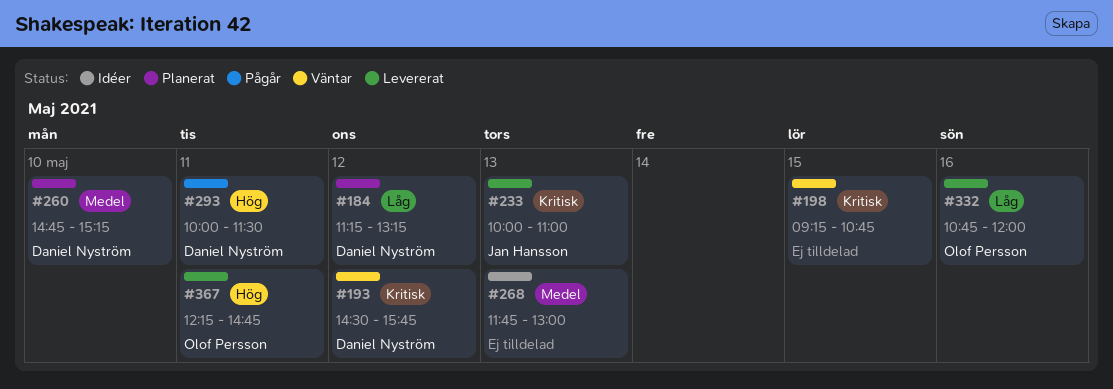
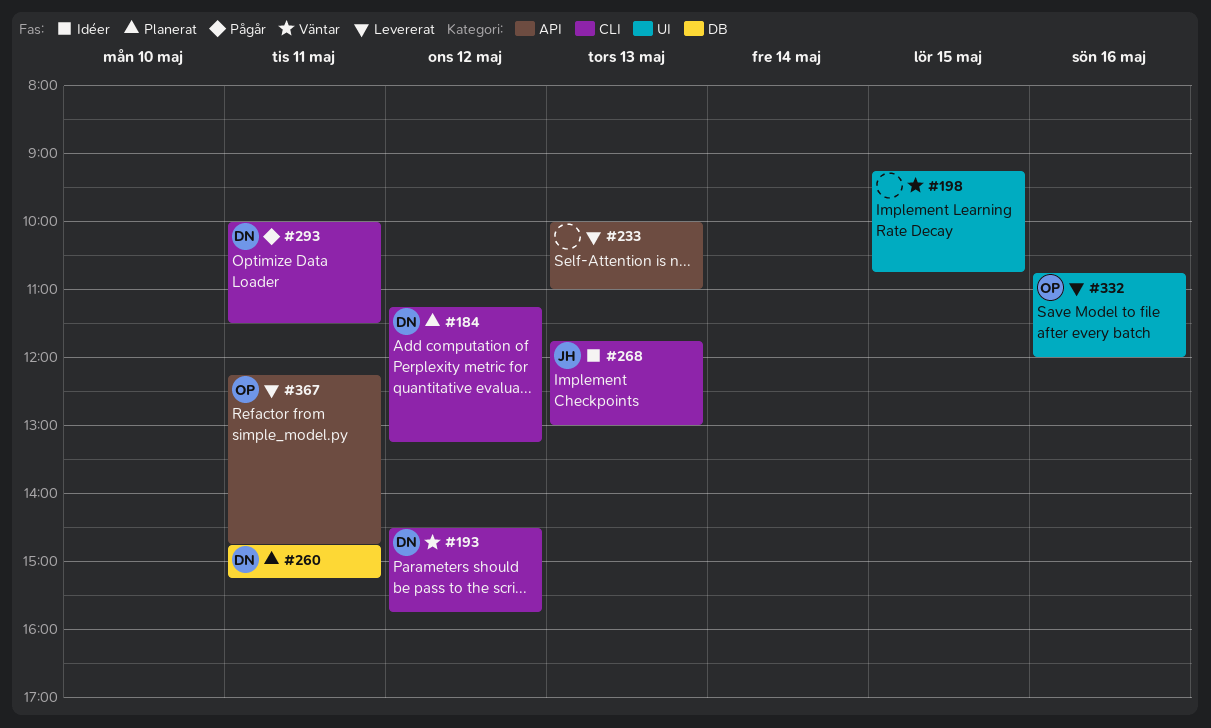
#233, owner: Jan Hansson -> none
#260, day: May 10 -> May 11
#268, owner: none -> Jan Hansson

